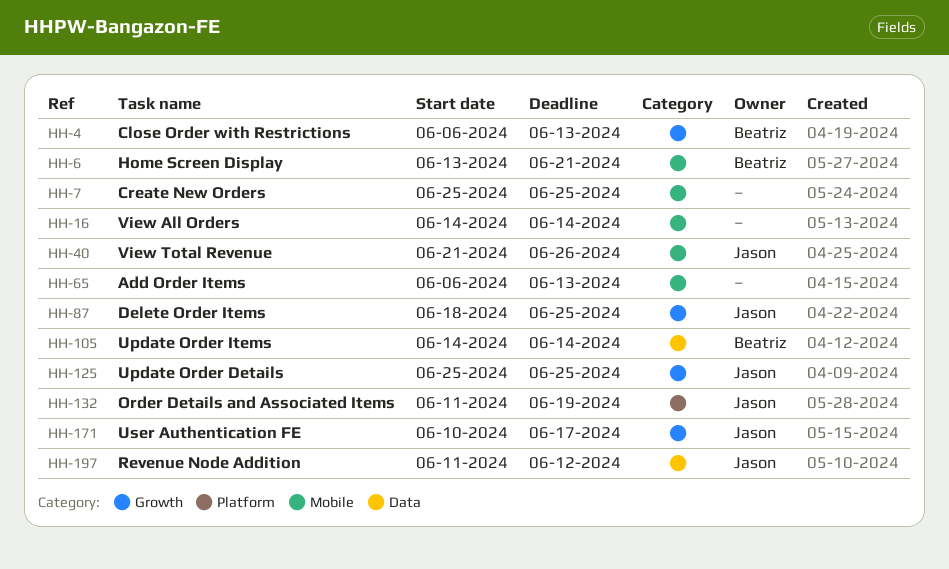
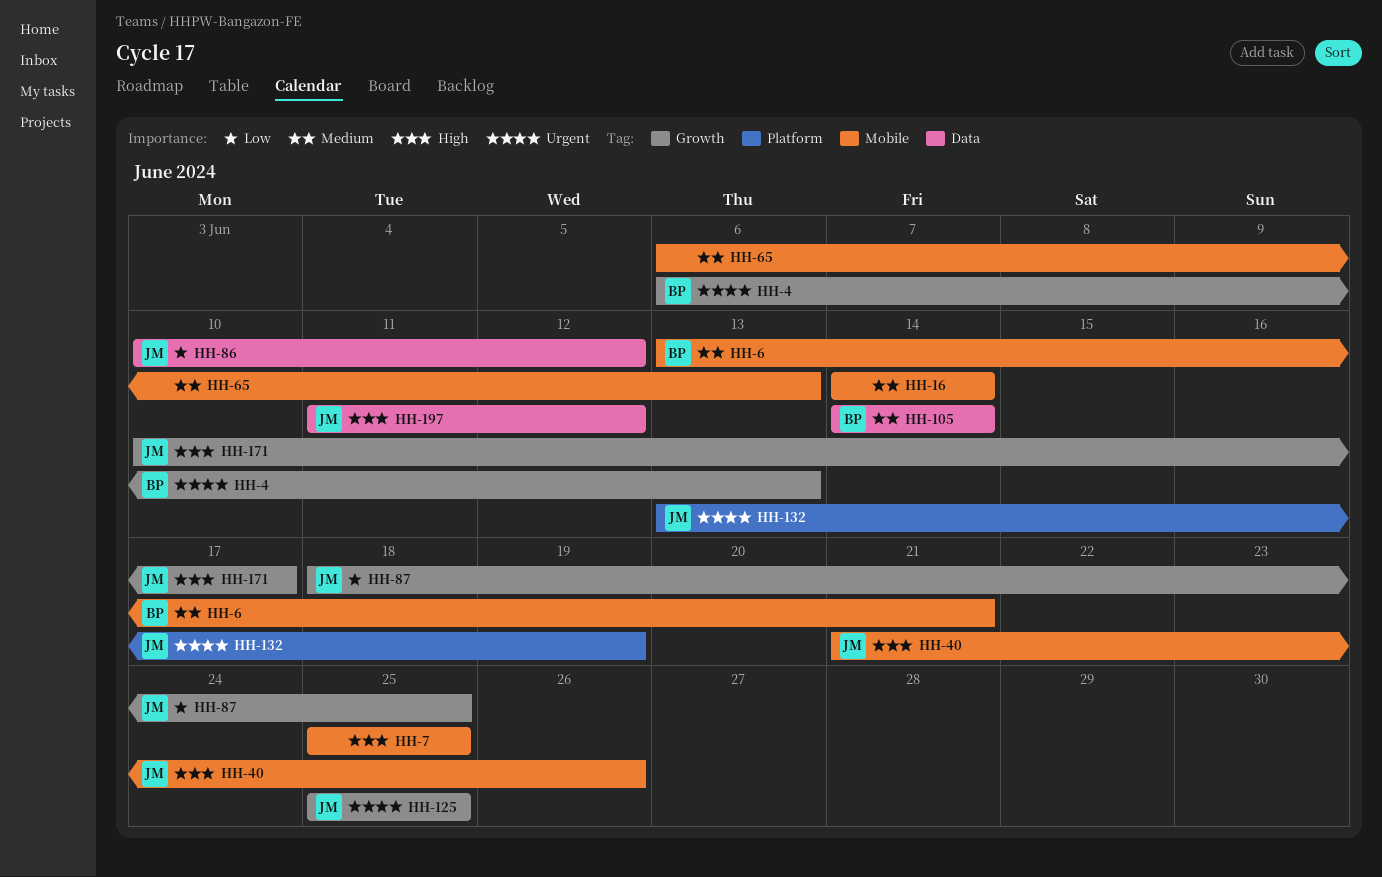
HH-86: none -> present
HH-132, start: Jun 11 -> Jun 13

